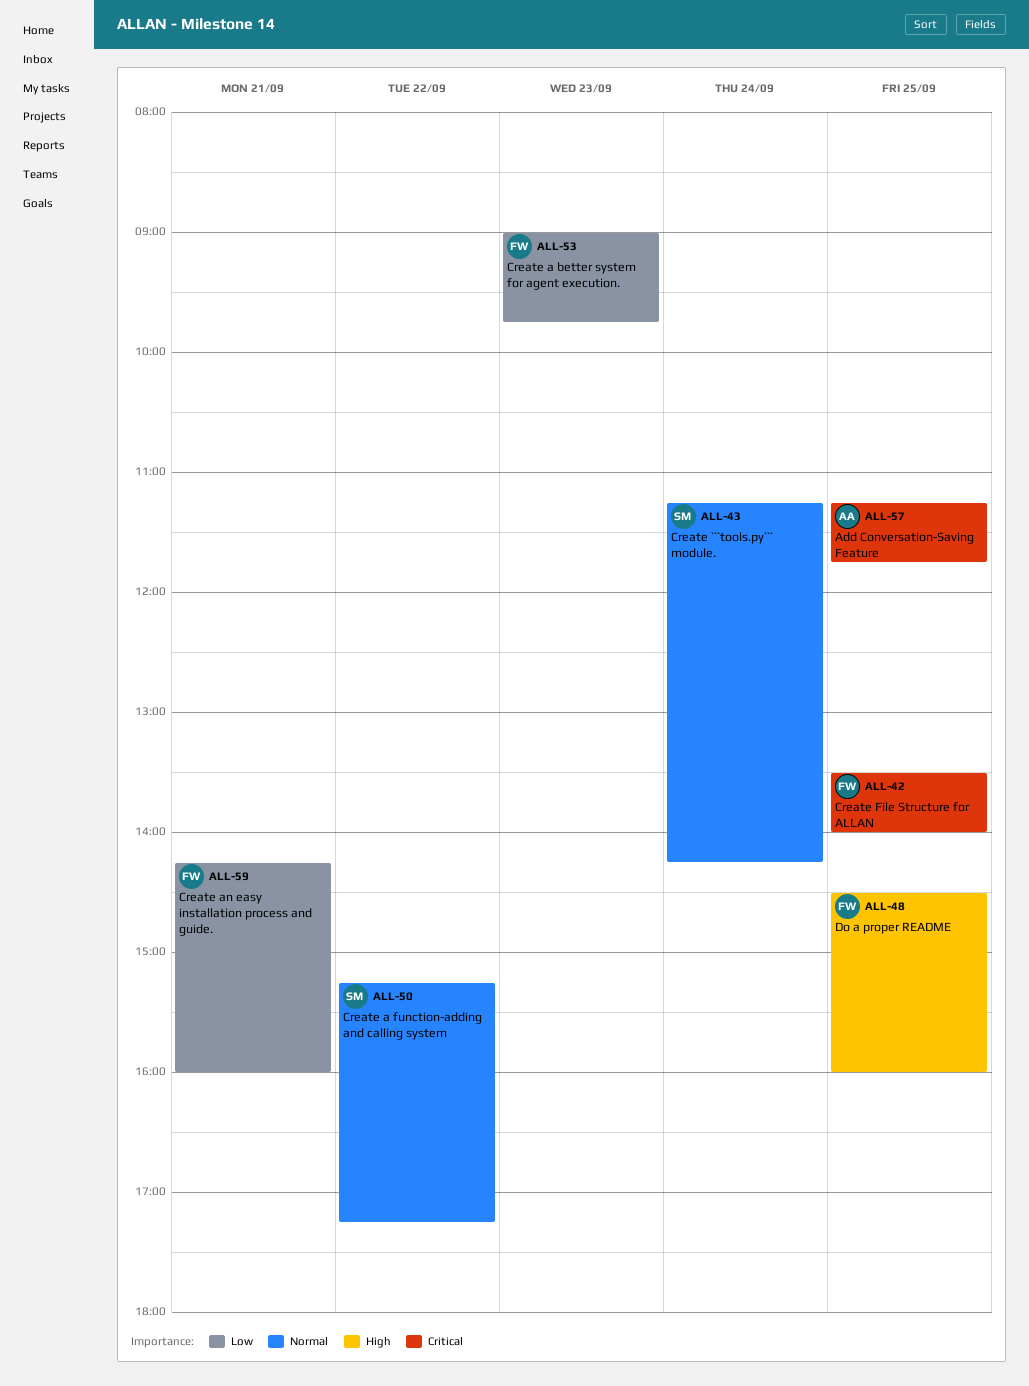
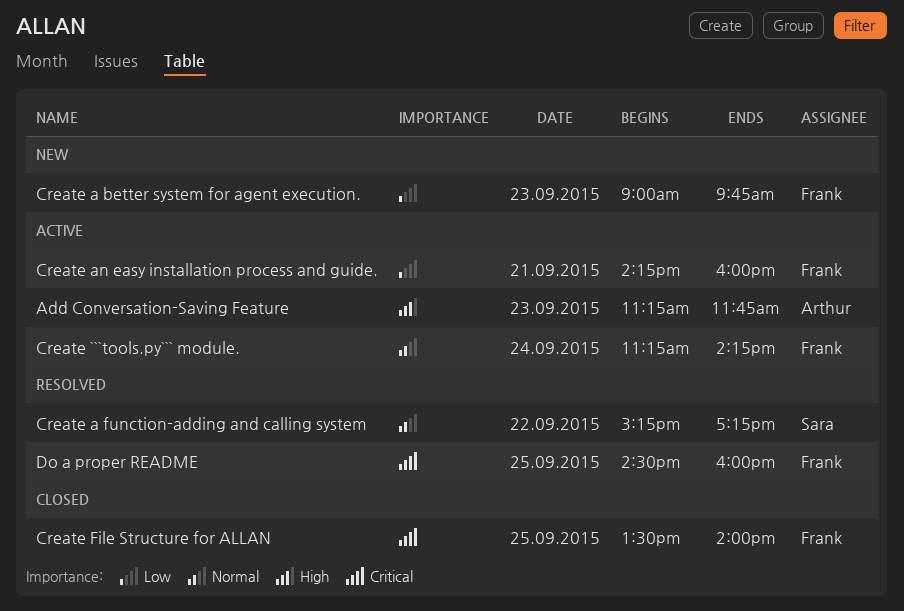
Add Conversation-Saving Feature, priority: Critical -> High
Add Conversation-Saving Feature, day: Sep 25 -> Sep 23
Create ```tools.py``` module., owner: Sara -> Frank
Do a proper README, priority: High -> Critical

